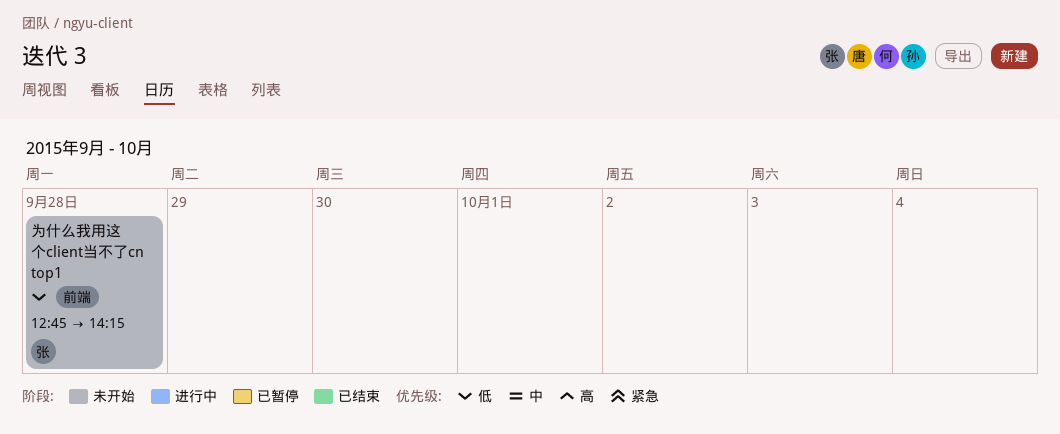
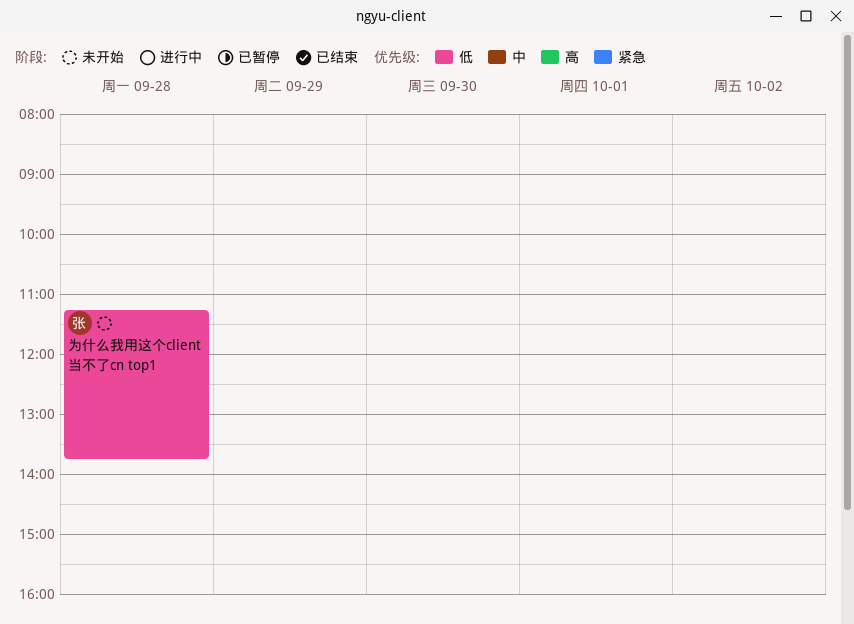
为什么我用这个client当不了cn top1, begins: 12:45 -> 11:15
为什么我用这个client当不了cn top1, ends: 14:15 -> 13:45

